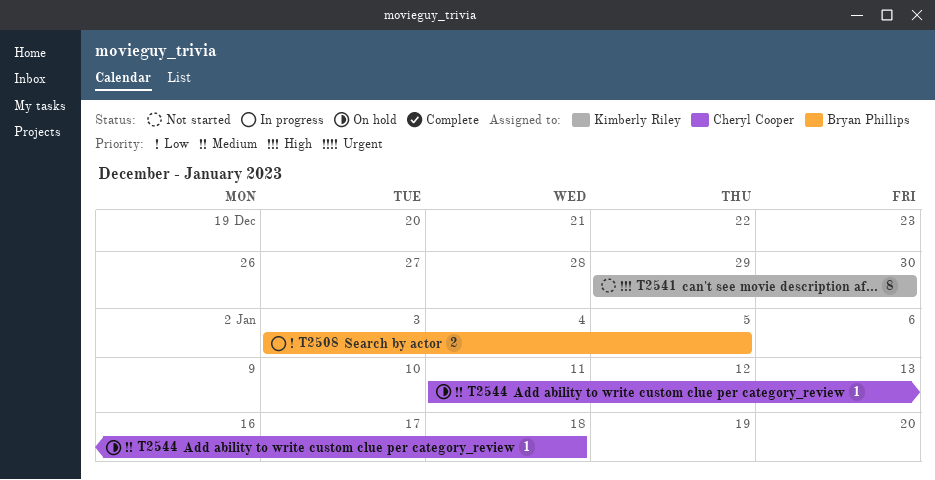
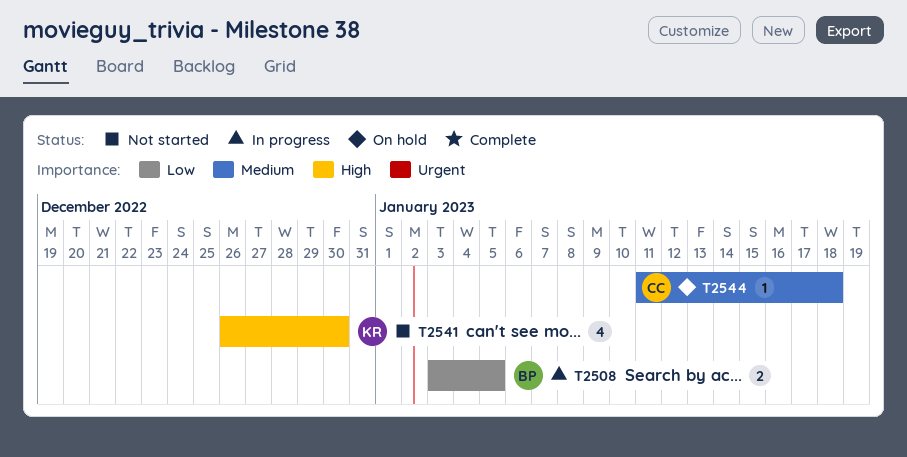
T2541, estimate: 8 -> 4
T2541, start: Dec 29 -> Dec 26

